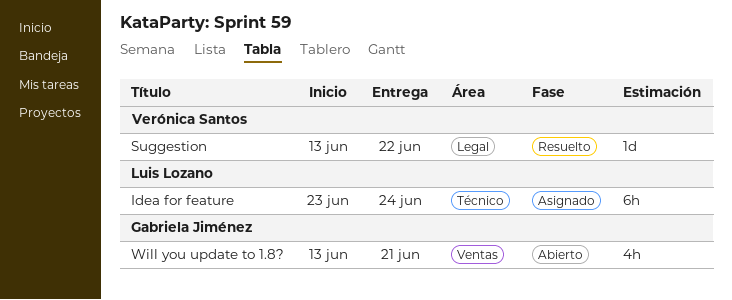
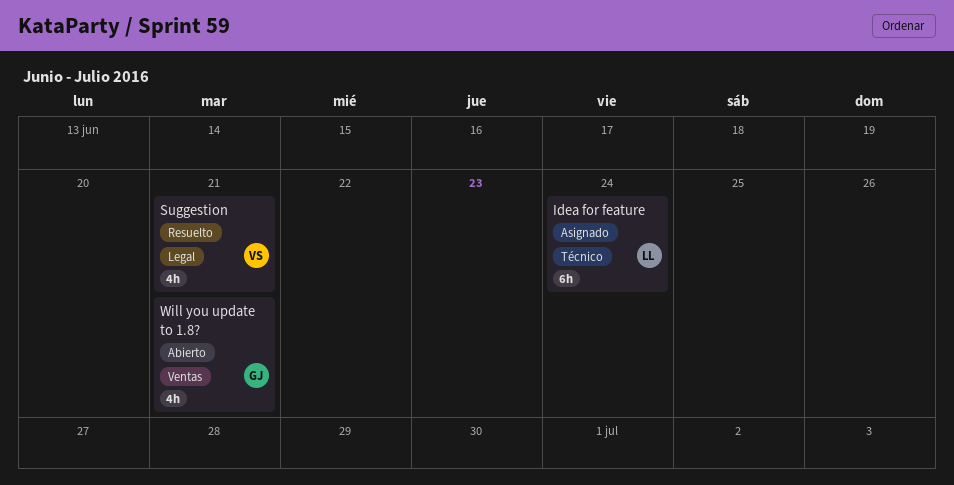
Suggestion, estimate: 1d -> 4h
Suggestion, due: Jun 22 -> Jun 21

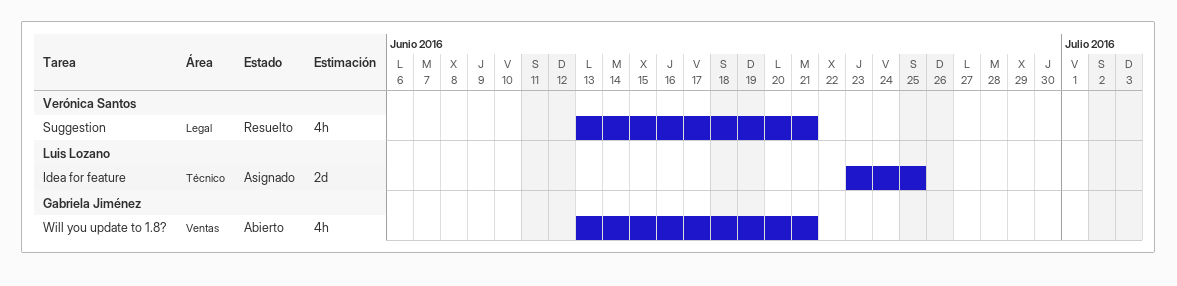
Idea for feature, estimate: 6h -> 2d
Idea for feature, due: Jun 24 -> Jun 25

